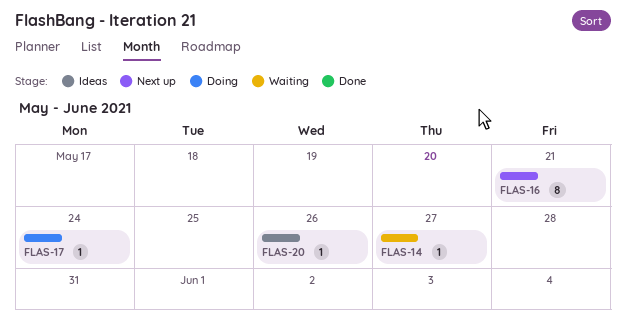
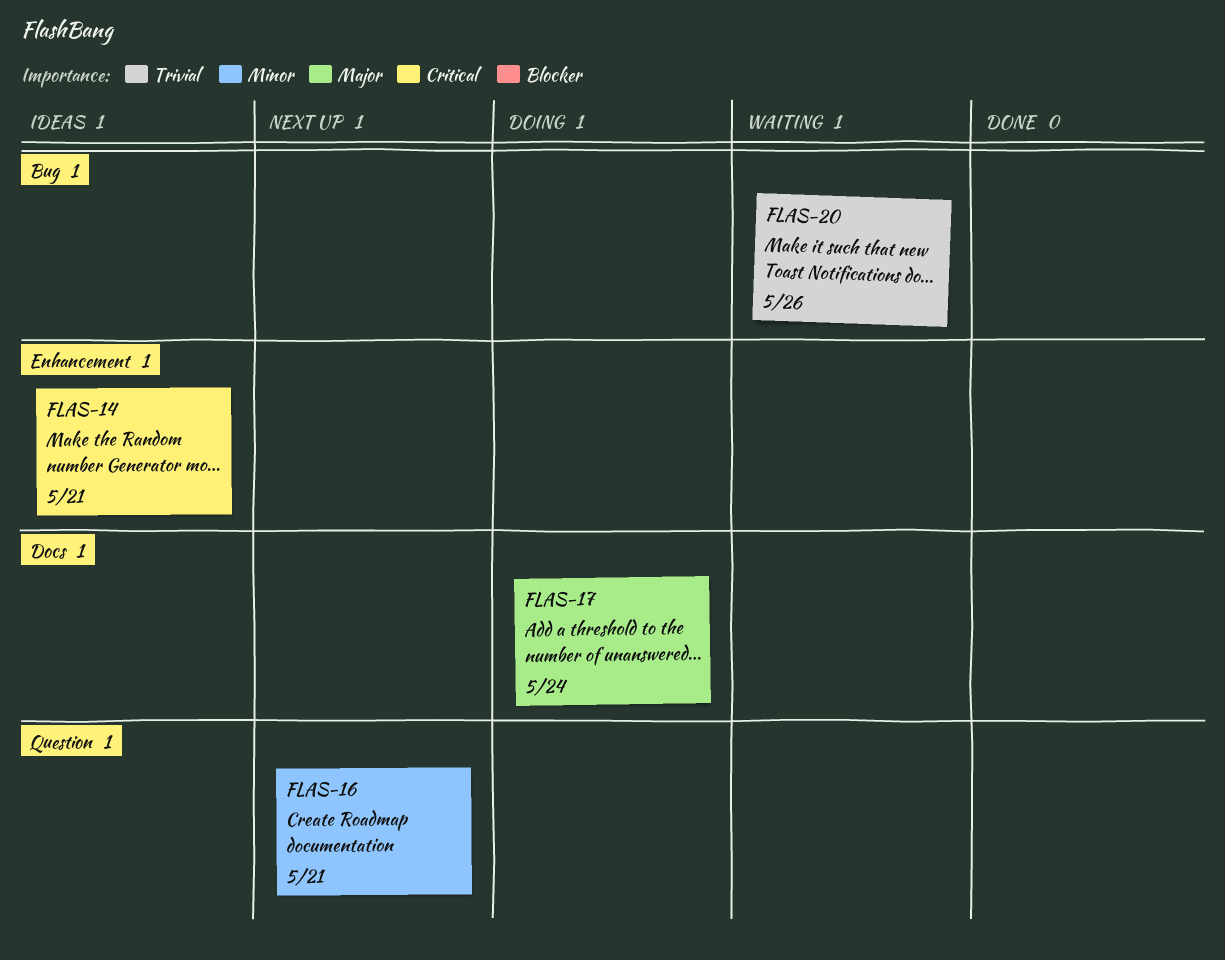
FLAS-14, status: Waiting -> Ideas
FLAS-14, due: May 27 -> May 21
FLAS-20, status: Ideas -> Waiting

